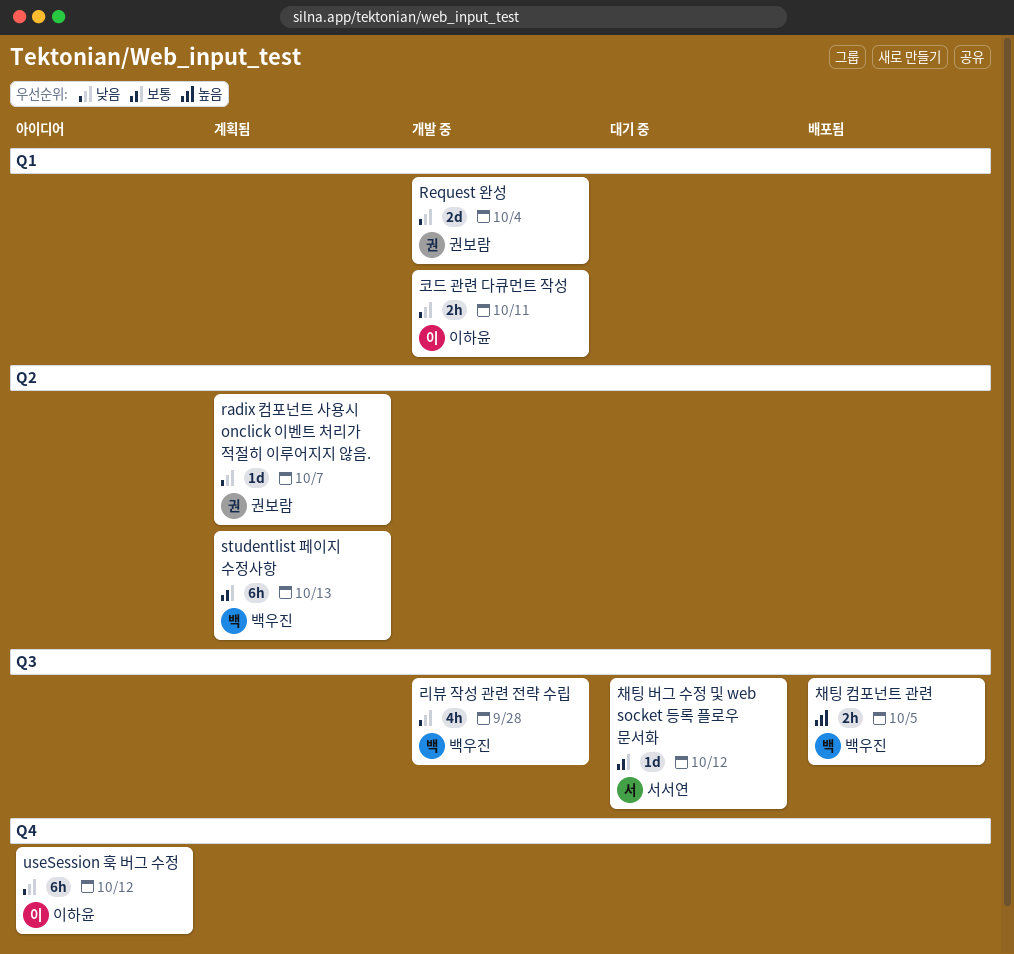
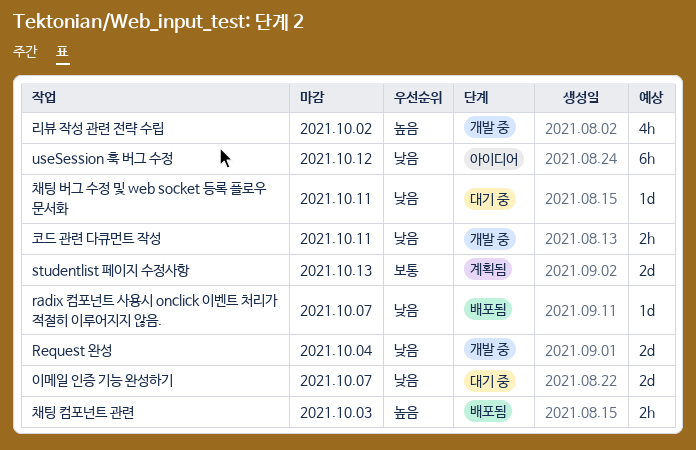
radix 컴포넌트 사용시 onclick 이벤트 처리가 적절히 이루어지지 않음., status: 계획됨 -> 배포됨
studentlist 페이지 수정사항, estimate: 6h -> 2d
리뷰 작성 관련 전략 수립, priority: 낮음 -> 높음
리뷰 작성 관련 전략 수립, due: Sep 28 -> Oct 2
이메일 인증 기능 완성하기: none -> present
채팅 버그 수정 및 web socket 등록 플로우 문서화, priority: 보통 -> 낮음
채팅 버그 수정 및 web socket 등록 플로우 문서화, due: Oct 12 -> Oct 11
채팅 컴포넌트 관련, due: Oct 5 -> Oct 3

